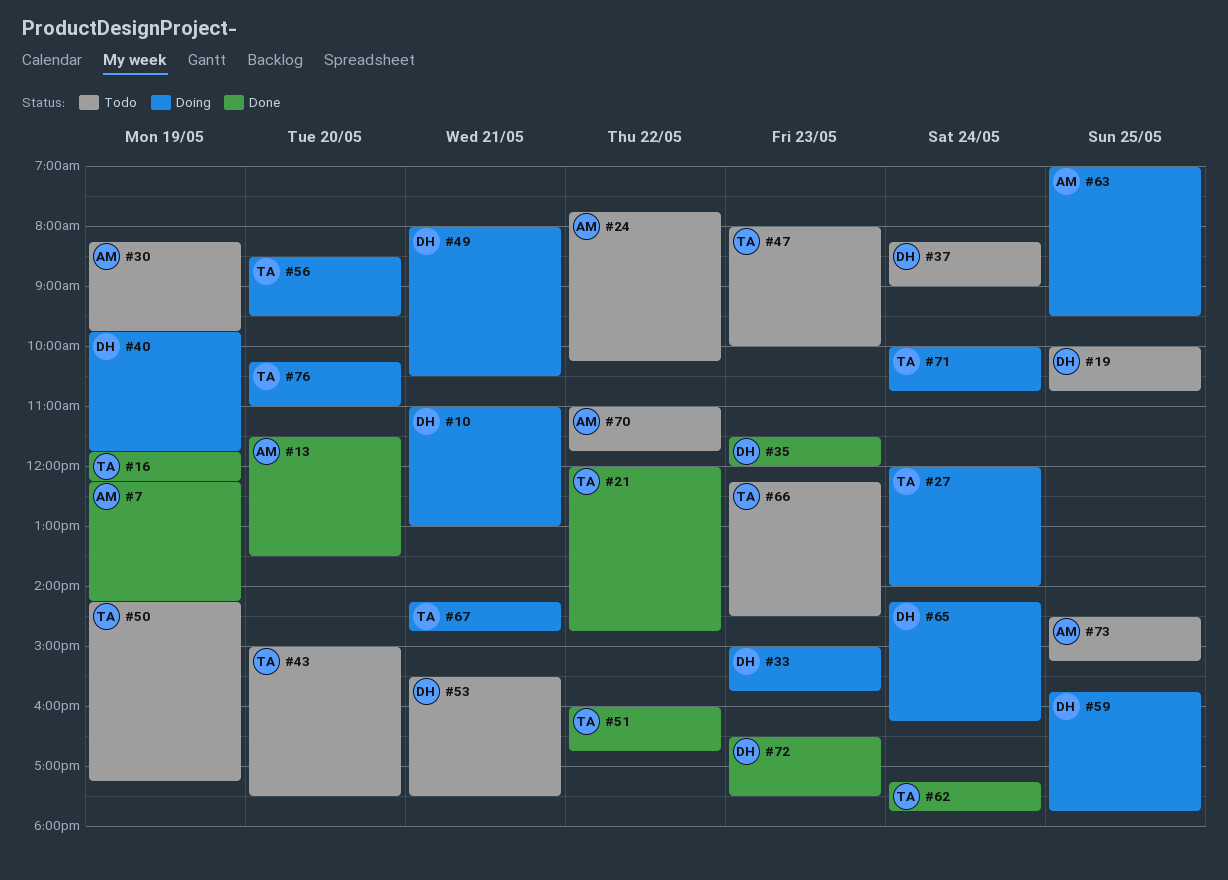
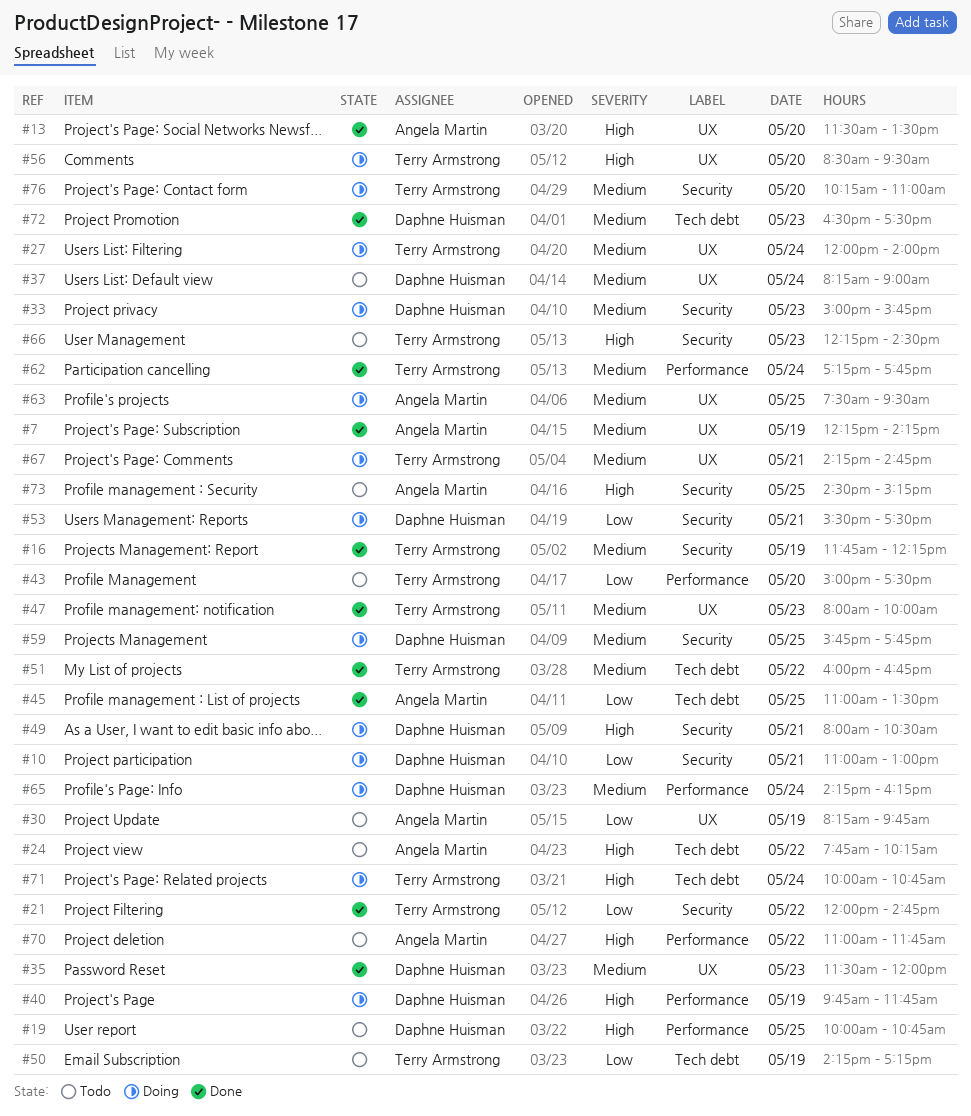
#45: none -> present
#47, status: Todo -> Done
#53, status: Todo -> Doing
#63, begins: 07:00 -> 07:30

